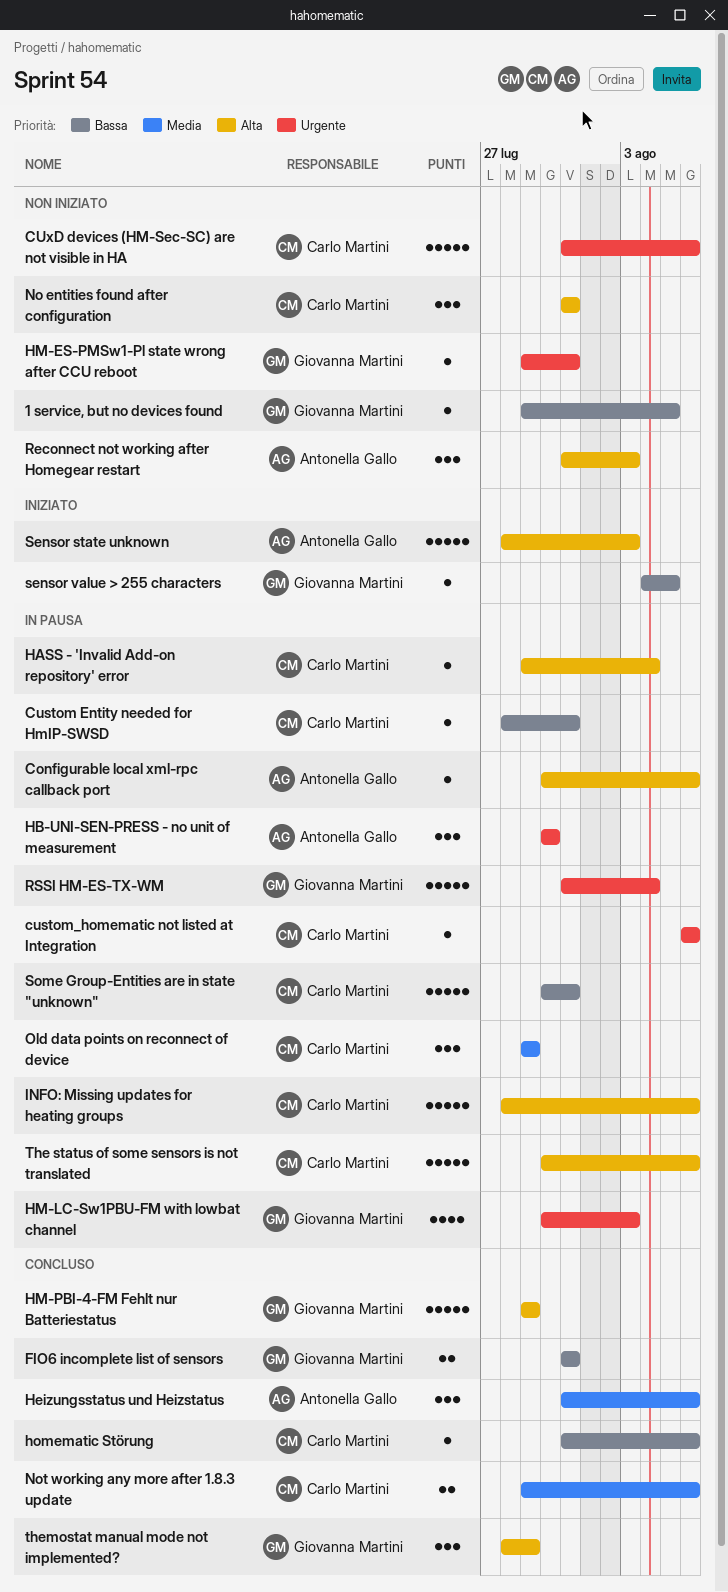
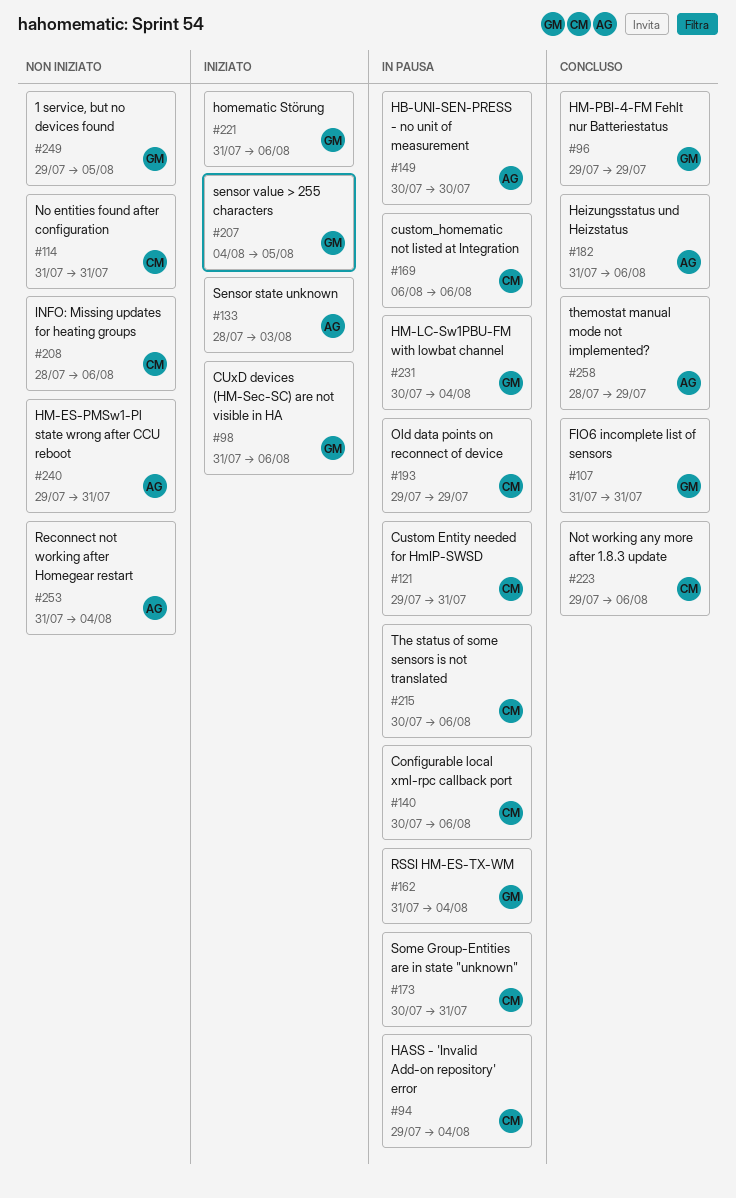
Configurable local xml-rpc callback port, owner: Antonella Gallo -> Carlo Martini
Custom Entity needed for HmIP-SWSD, start: Jul 28 -> Jul 29
CUxD devices (HM-Sec-SC) are not visible in HA, status: Non iniziato -> Iniziato
CUxD devices (HM-Sec-SC) are not visible in HA, owner: Carlo Martini -> Giovanna Martini
HM-ES-PMSw1-Pl state wrong after CCU reboot, owner: Giovanna Martini -> Antonella Gallo
HM-LC-Sw1PBU-FM with lowbat channel, due: Aug 3 -> Aug 4
homematic Störung, status: Concluso -> Iniziato
homematic Störung, owner: Carlo Martini -> Giovanna Martini
INFO: Missing updates for heating groups, status: In pausa -> Non iniziato
Reconnect not working after Homegear restart, due: Aug 3 -> Aug 4
themostat manual mode not implemented?, owner: Giovanna Martini -> Antonella Gallo

